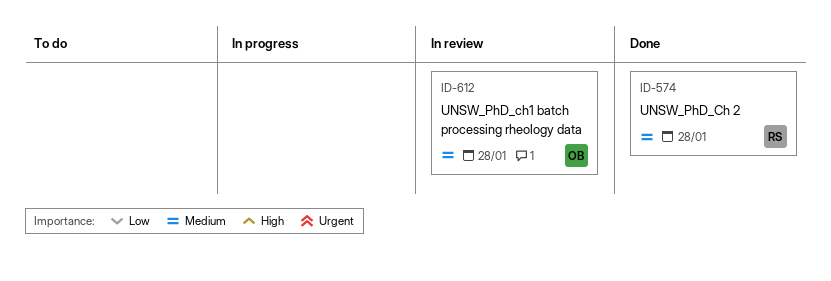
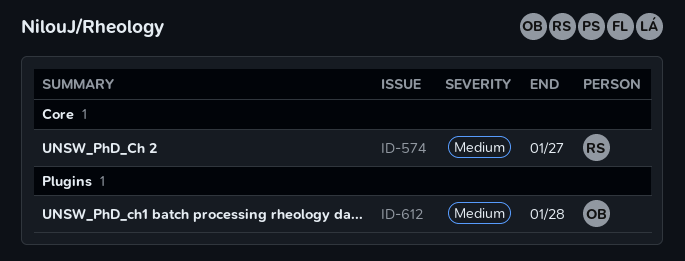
ID-574, due: Jan 28 -> Jan 27

